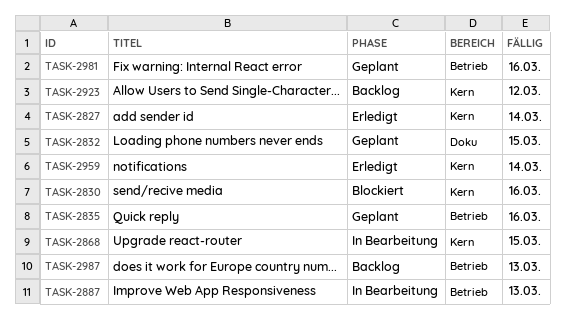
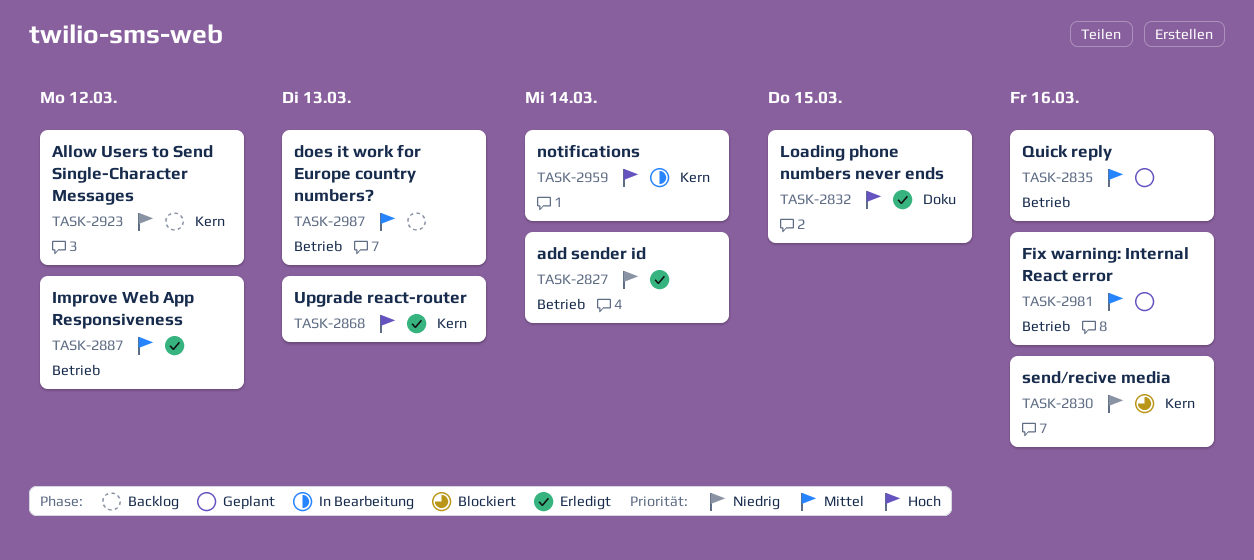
TASK-2827, label: Kern -> Betrieb
TASK-2832, status: Geplant -> Erledigt
TASK-2868, status: In Bearbeitung -> Erledigt
TASK-2868, due: Mar 15 -> Mar 13
TASK-2887, status: In Bearbeitung -> Erledigt
TASK-2887, due: Mar 13 -> Mar 12
TASK-2959, status: Erledigt -> In Bearbeitung

